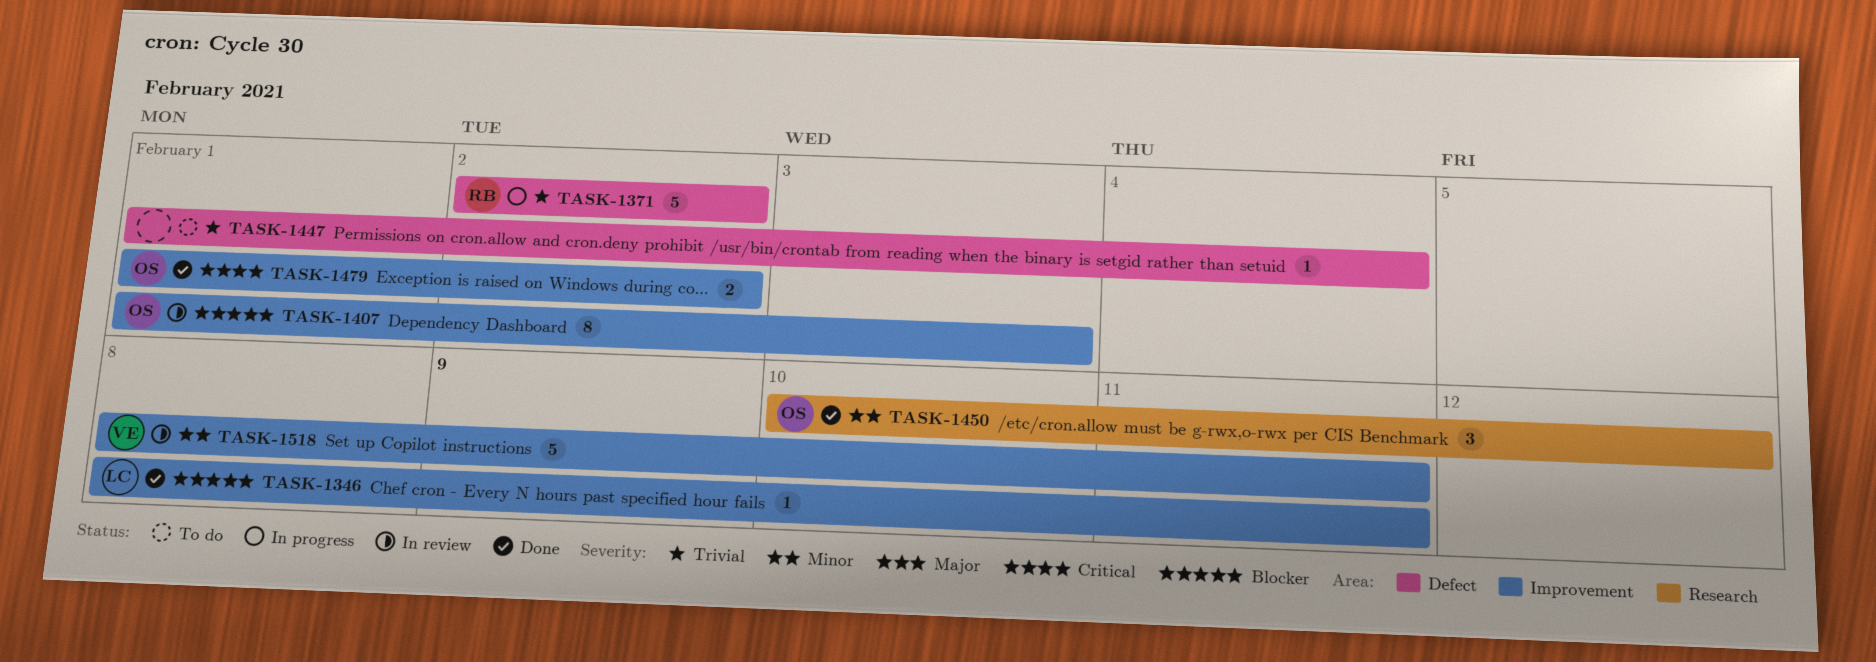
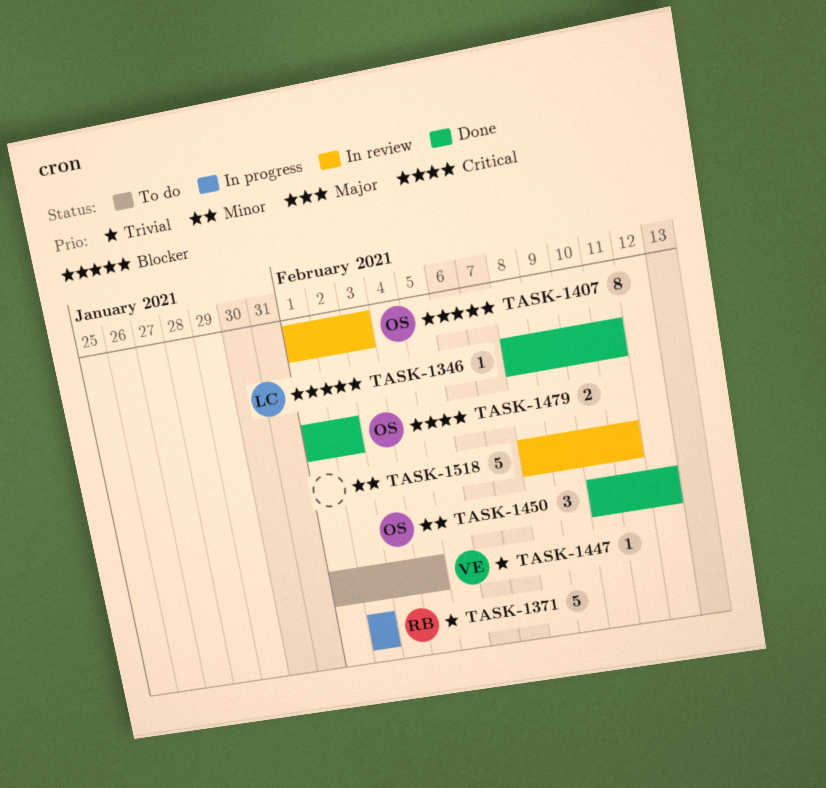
TASK-1447, owner: none -> VE
TASK-1518, owner: VE -> none

